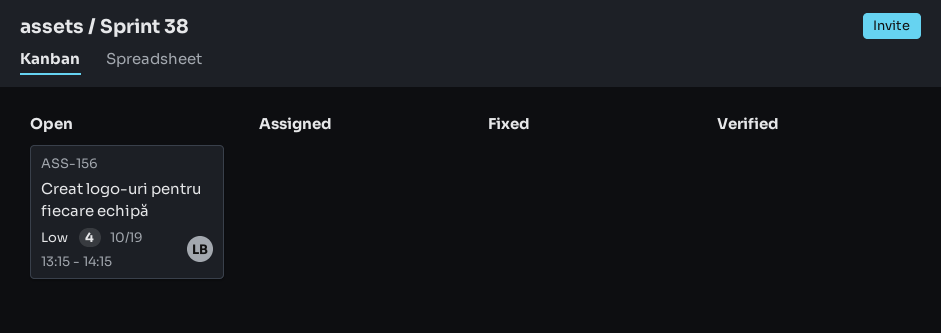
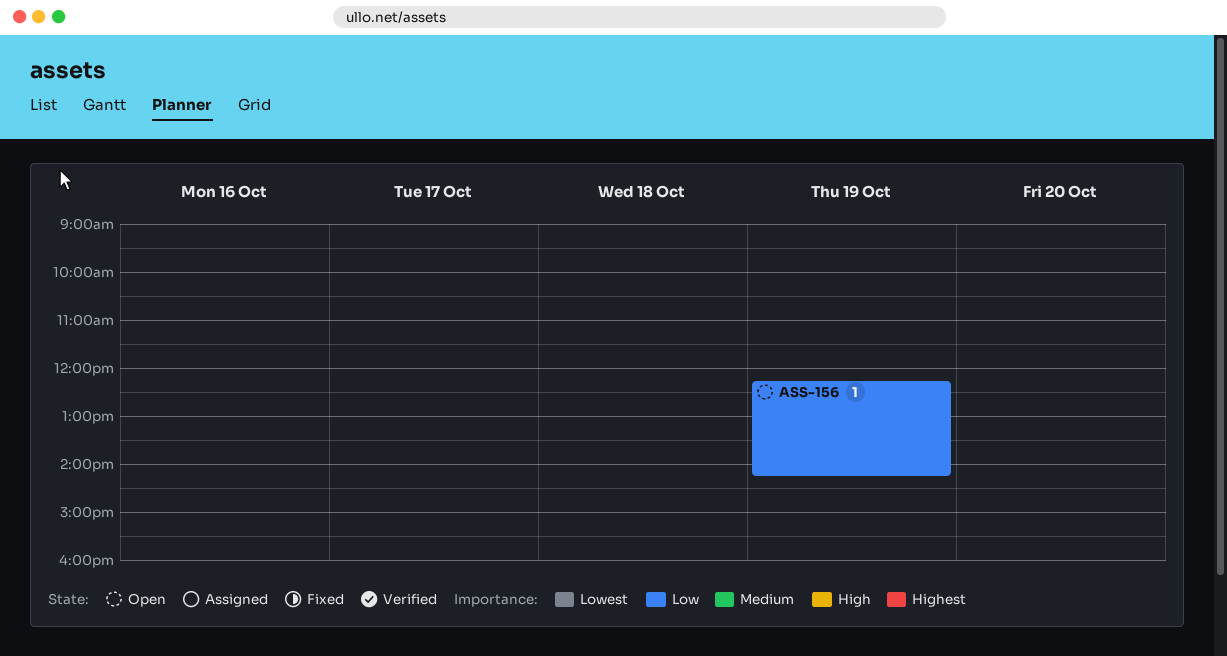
ASS-156, estimate: 4 -> 1
ASS-156, begins: 13:15 -> 12:15

